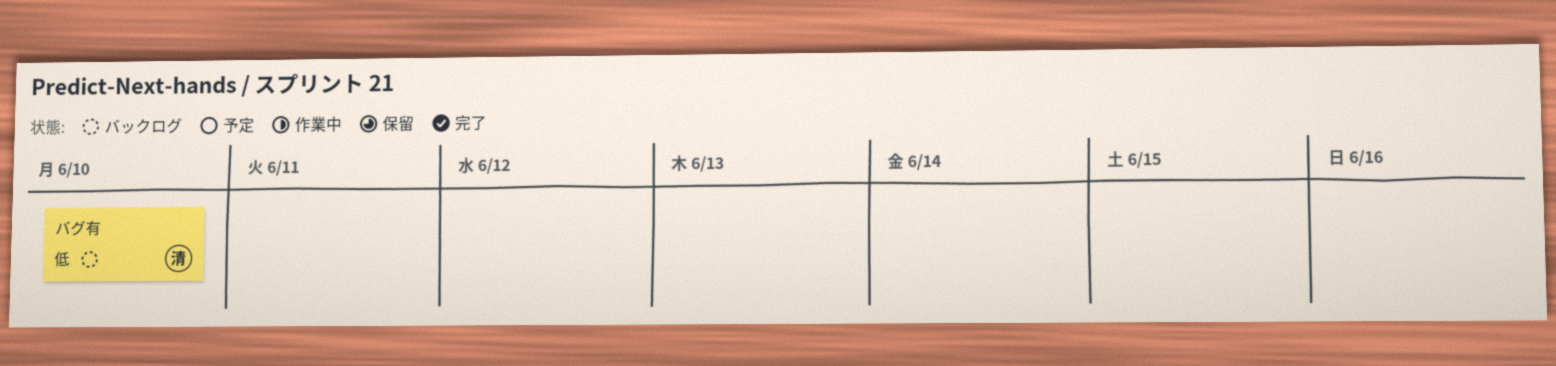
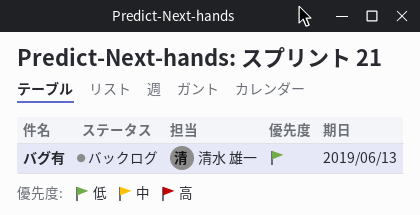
バグ有, due: Jun 10 -> Jun 13

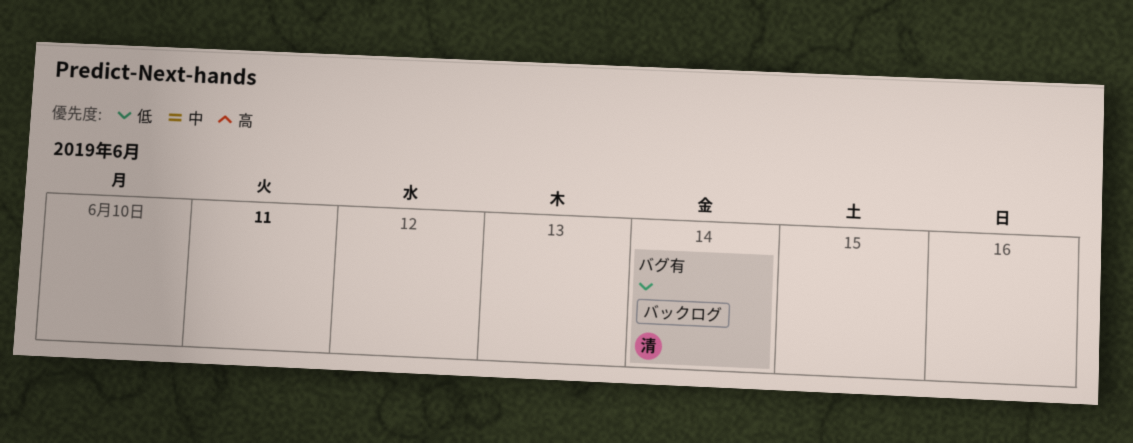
バグ有, due: Jun 13 -> Jun 14

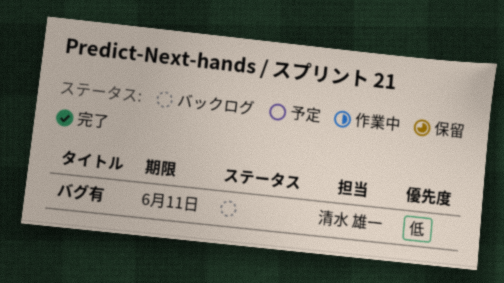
バグ有, due: Jun 14 -> Jun 11

